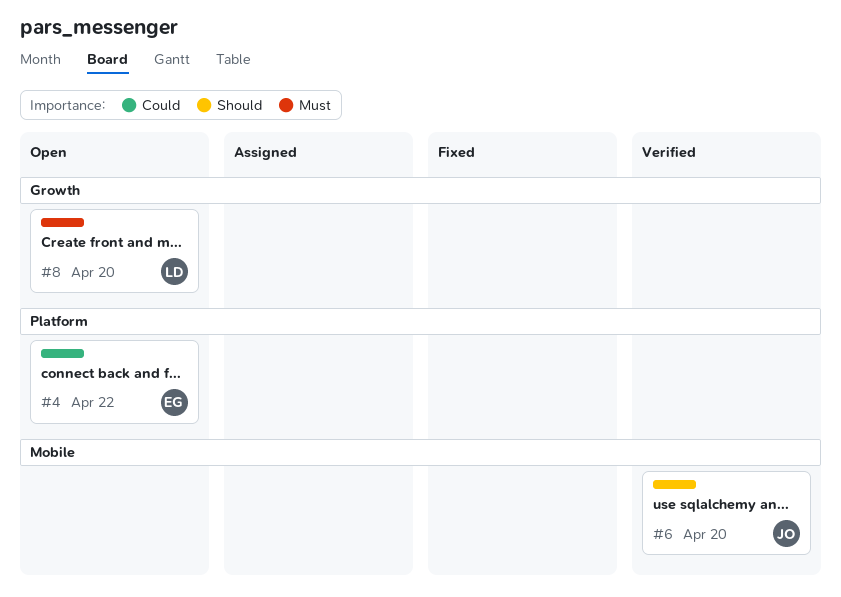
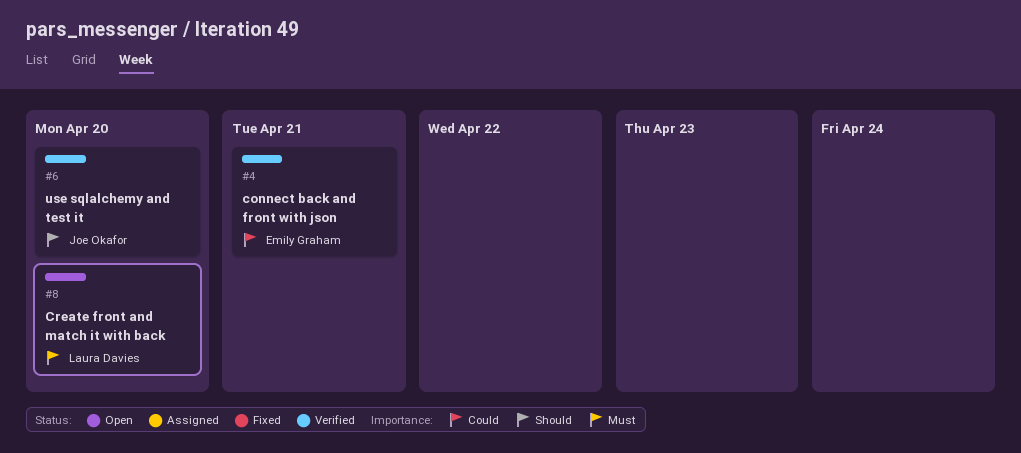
#4, status: Open -> Verified
#4, due: Apr 22 -> Apr 21

